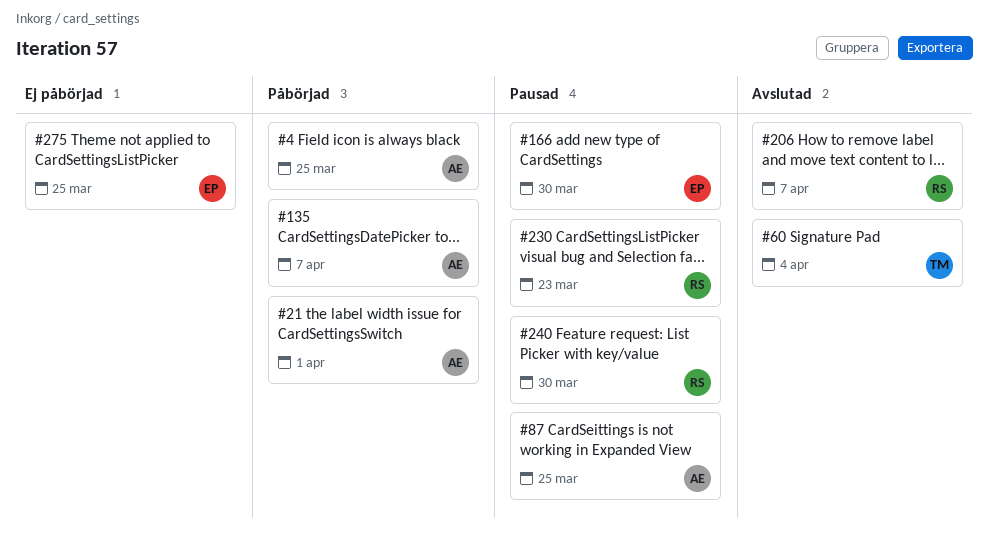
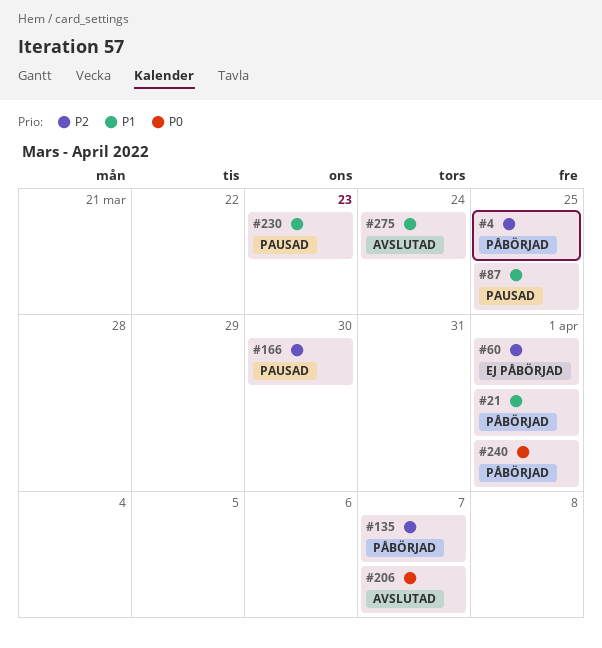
#60, status: Avslutad -> Ej påbörjad
#60, due: Apr 4 -> Apr 1
#240, status: Pausad -> Påbörjad
#240, due: Mar 30 -> Apr 1
#275, status: Ej påbörjad -> Avslutad
#275, due: Mar 25 -> Mar 24

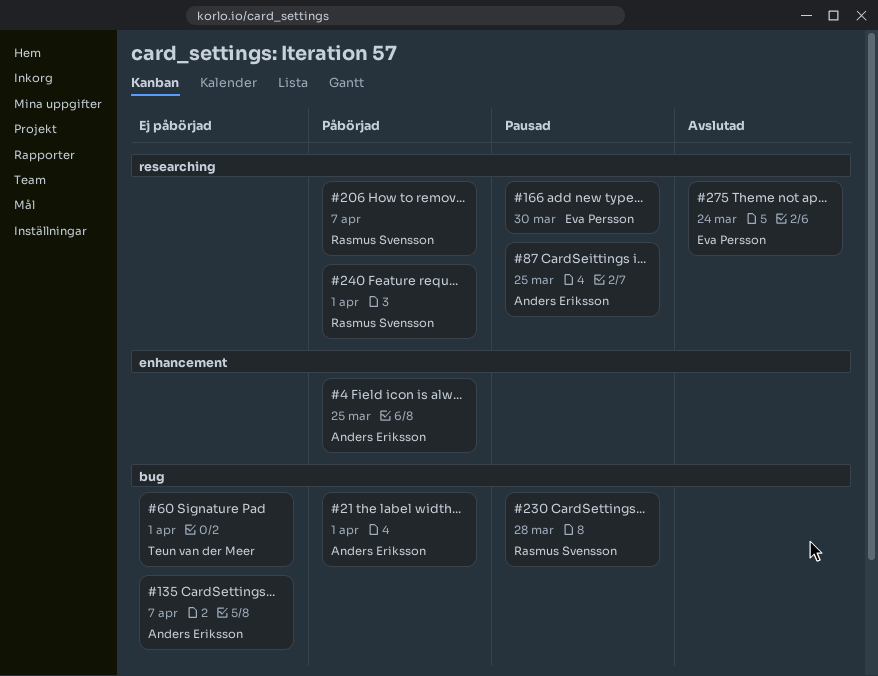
#135, status: Påbörjad -> Ej påbörjad
#206, status: Avslutad -> Påbörjad
#230, due: Mar 23 -> Mar 28

